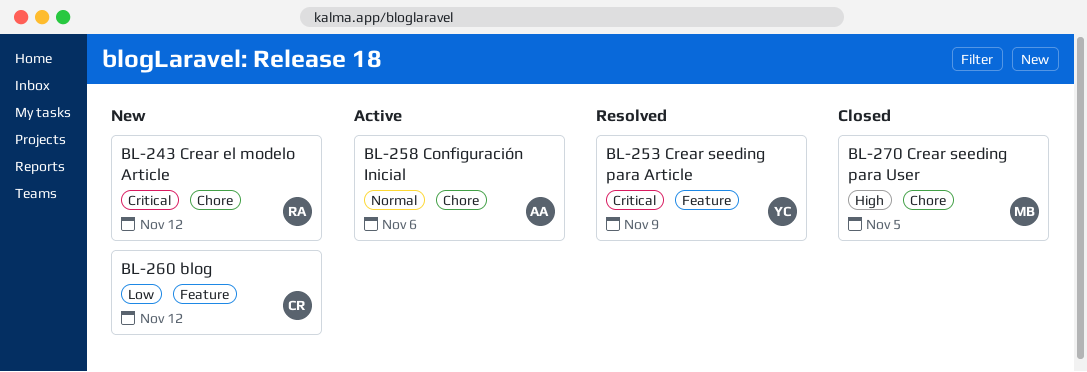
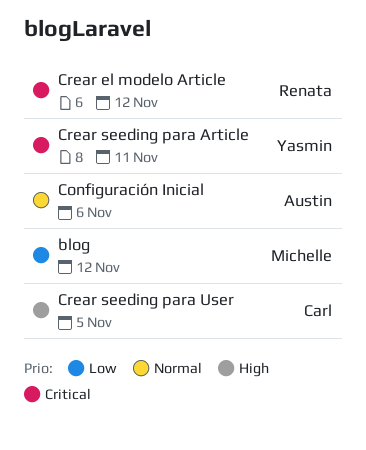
blog, owner: Carl -> Michelle
Crear seeding para Article, due: Nov 9 -> Nov 11
Crear seeding para User, owner: Michelle -> Carl

